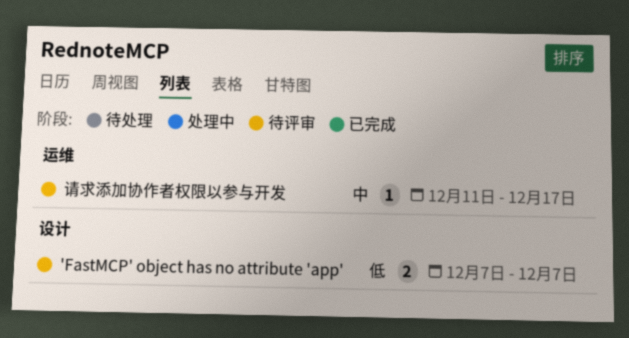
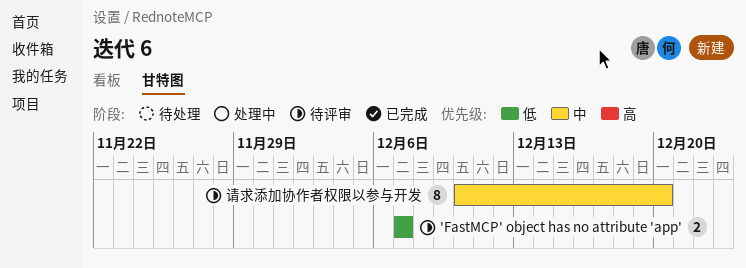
请求添加协作者权限以参与开发, estimate: 1 -> 8
请求添加协作者权限以参与开发, start: Dec 11 -> Dec 10
请求添加协作者权限以参与开发, due: Dec 17 -> Dec 20

